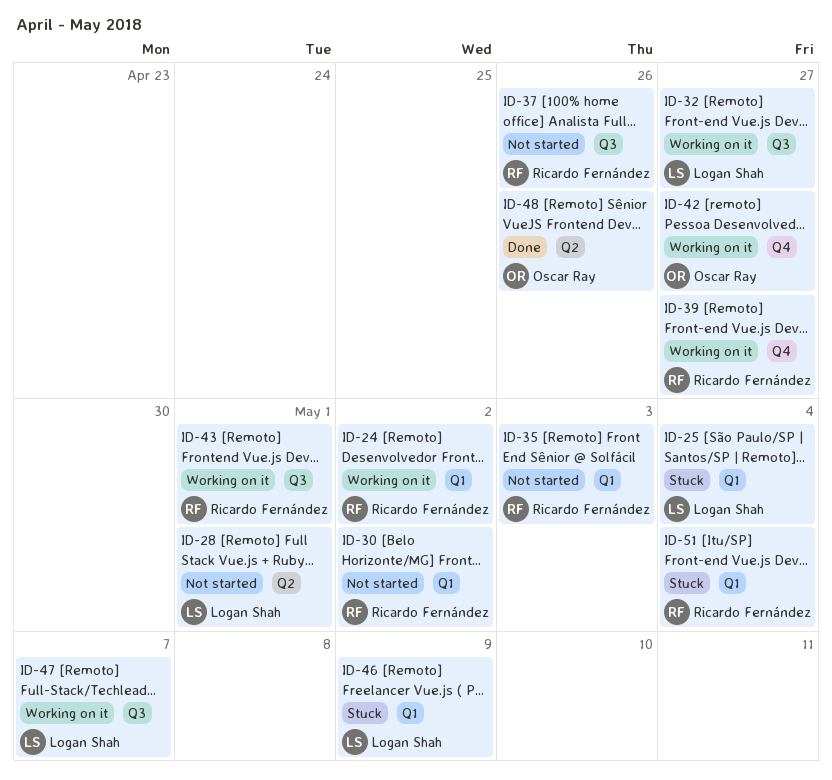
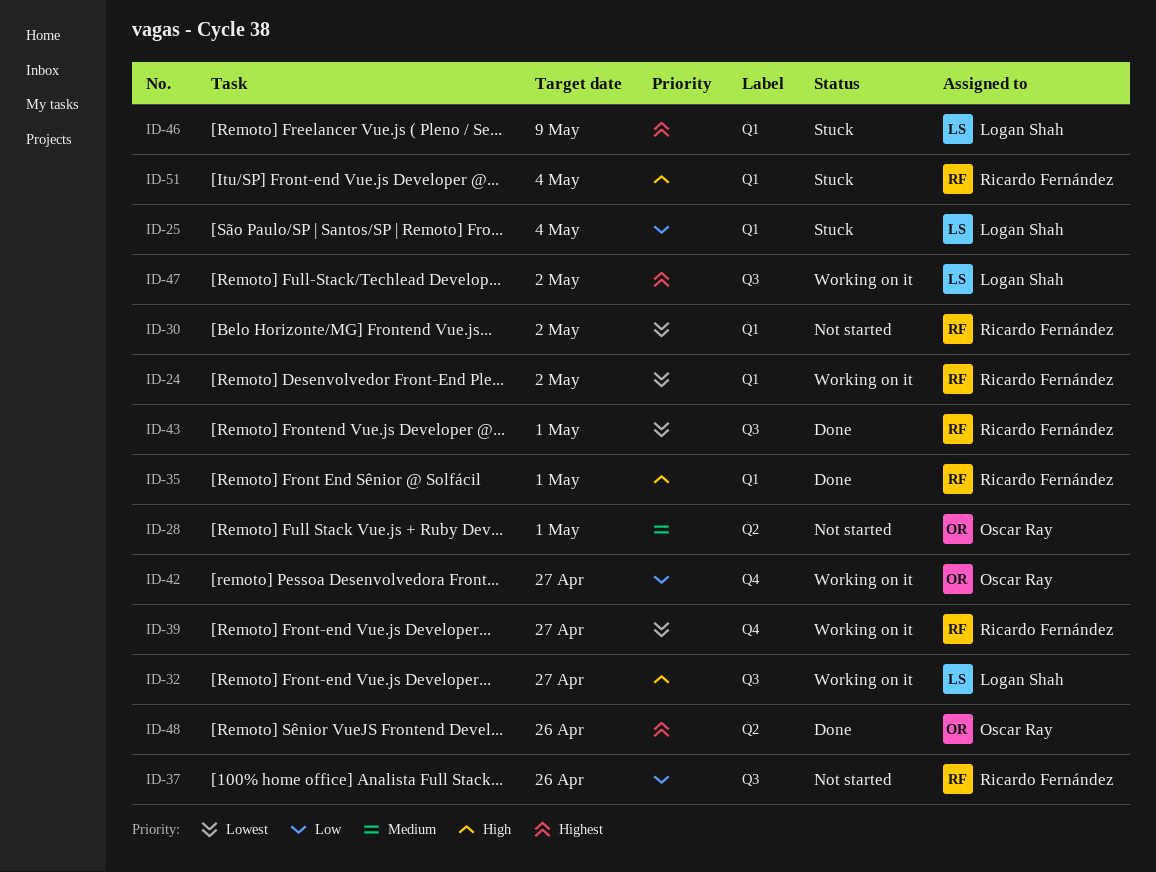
ID-28, owner: Logan Shah -> Oscar Ray
ID-35, status: Not started -> Done
ID-35, due: May 3 -> May 1
ID-43, status: Working on it -> Done
ID-47, due: May 7 -> May 2

